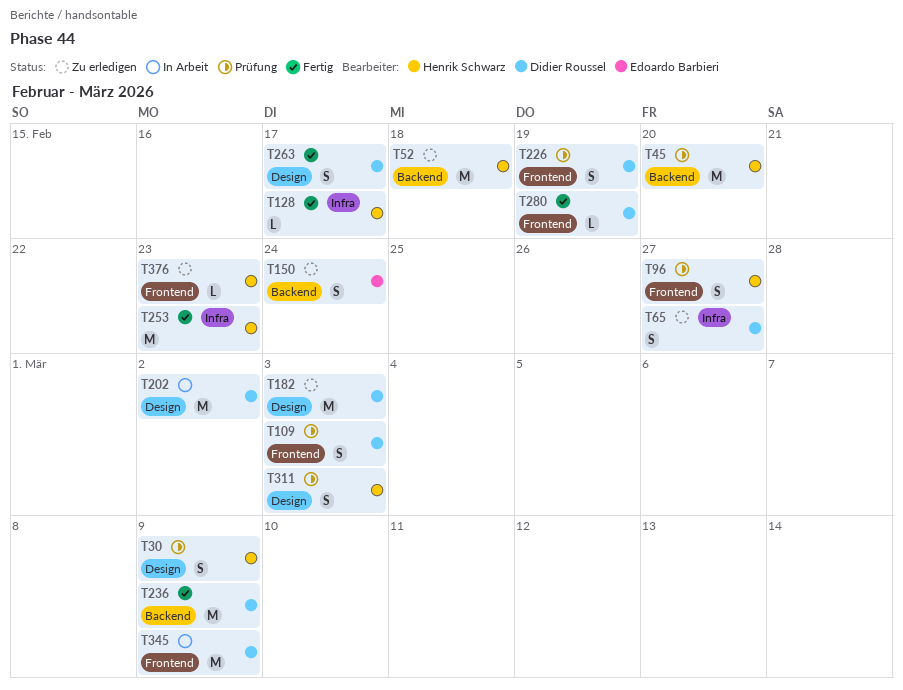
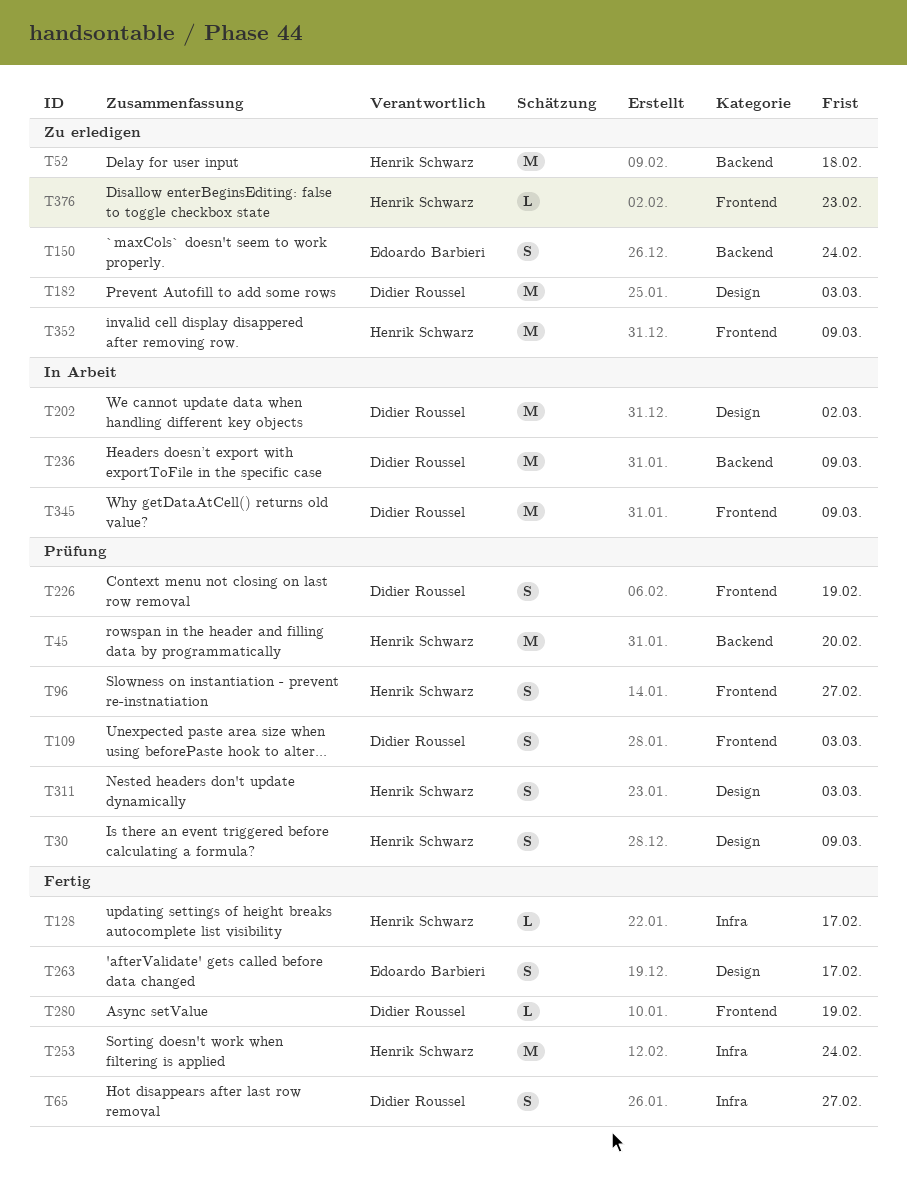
T65, status: Zu erledigen -> Fertig
T236, status: Fertig -> In Arbeit
T253, due: Feb 23 -> Feb 24
T263, owner: Didier Roussel -> Edoardo Barbieri
T352: none -> present

